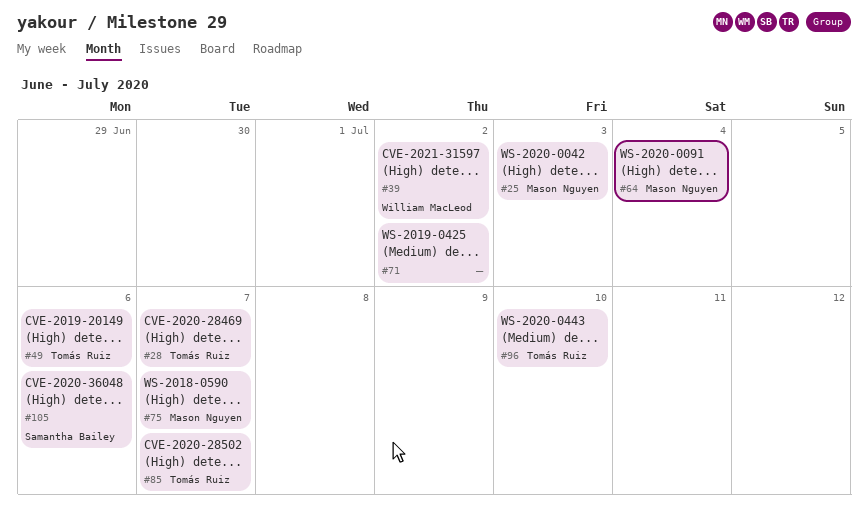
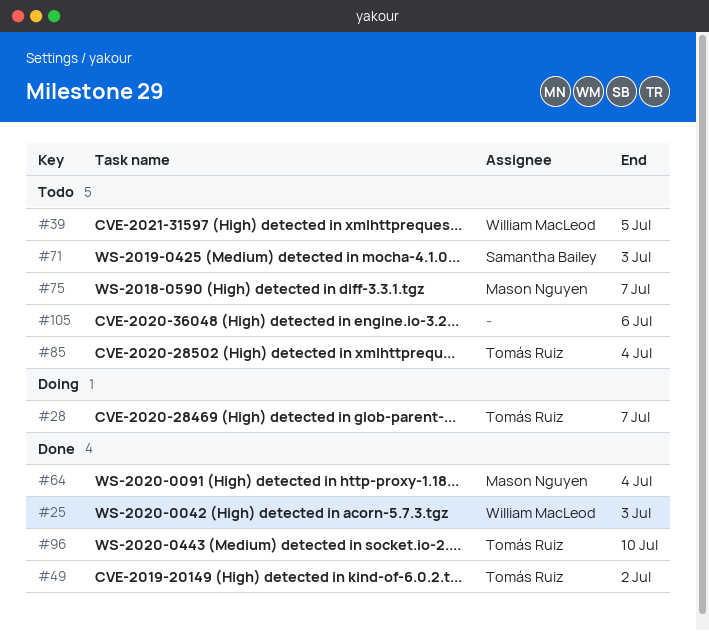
#25, owner: Mason Nguyen -> William MacLeod
#39, due: Jul 2 -> Jul 5
#49, due: Jul 6 -> Jul 2
#71, owner: none -> Samantha Bailey
#71, due: Jul 2 -> Jul 3
#85, due: Jul 7 -> Jul 4
#105, owner: Samantha Bailey -> none

